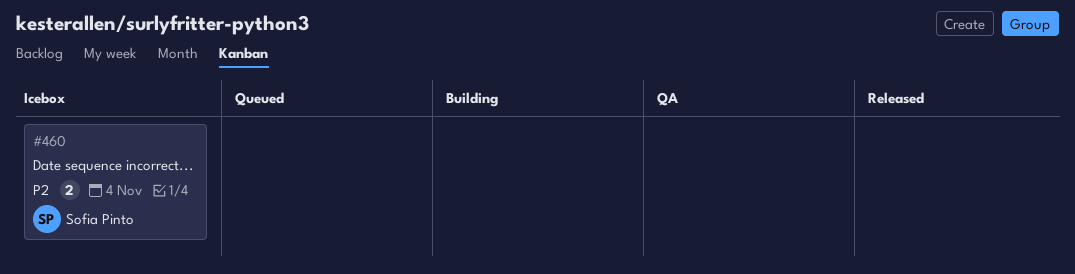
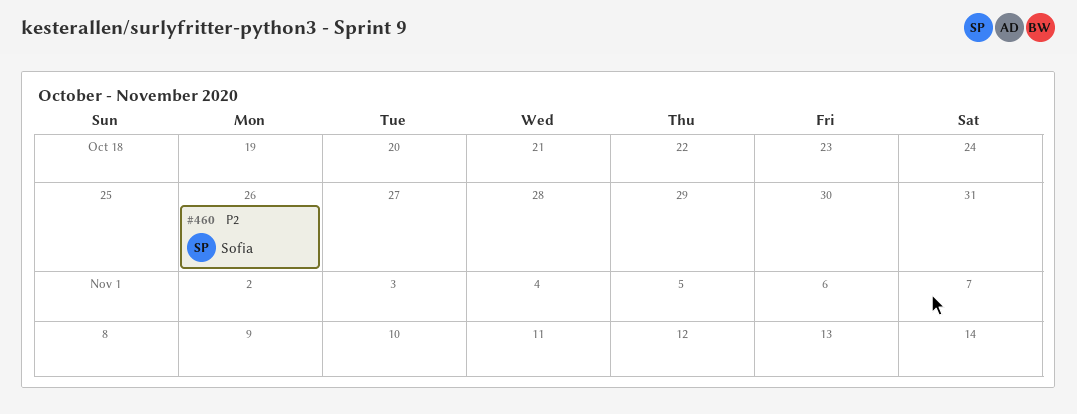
#460, due: Nov 4 -> Oct 26

